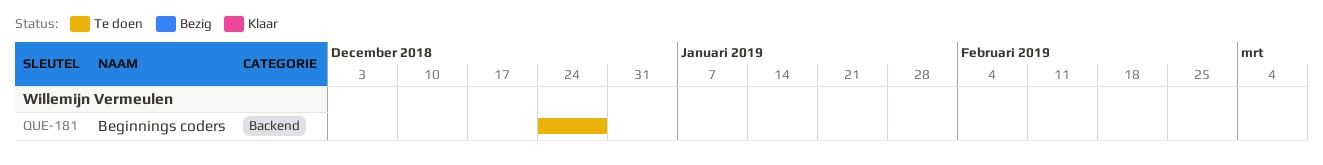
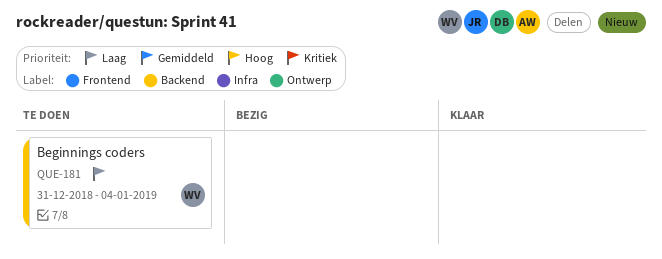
QUE-181, start: Dec 24 -> Dec 31
QUE-181, due: Dec 28 -> Jan 4

